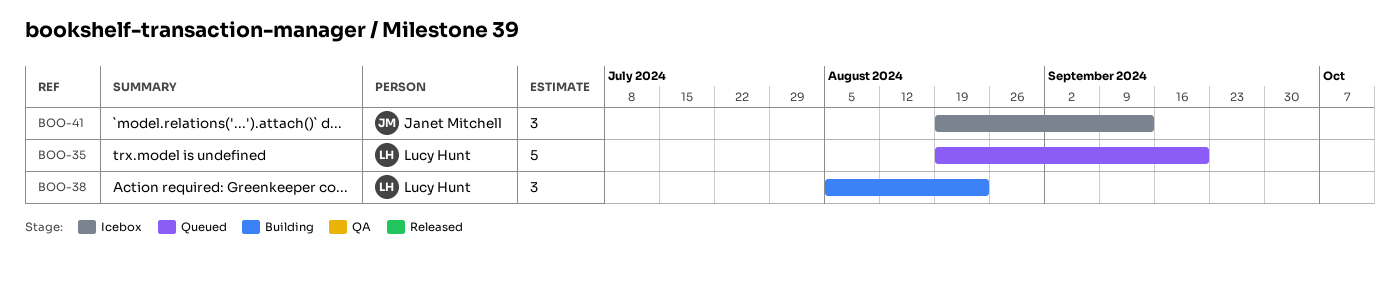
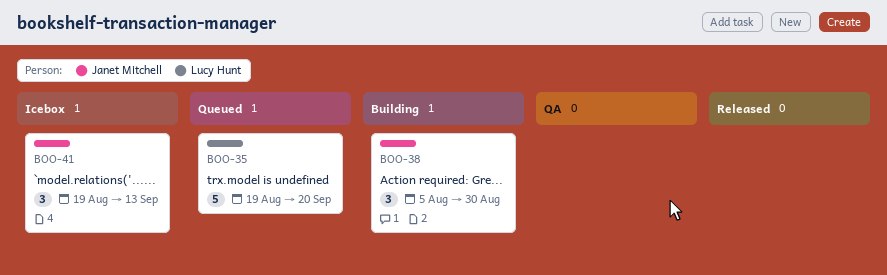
BOO-38, owner: Lucy Hunt -> Janet Mitchell
BOO-38, due: Aug 23 -> Aug 30

